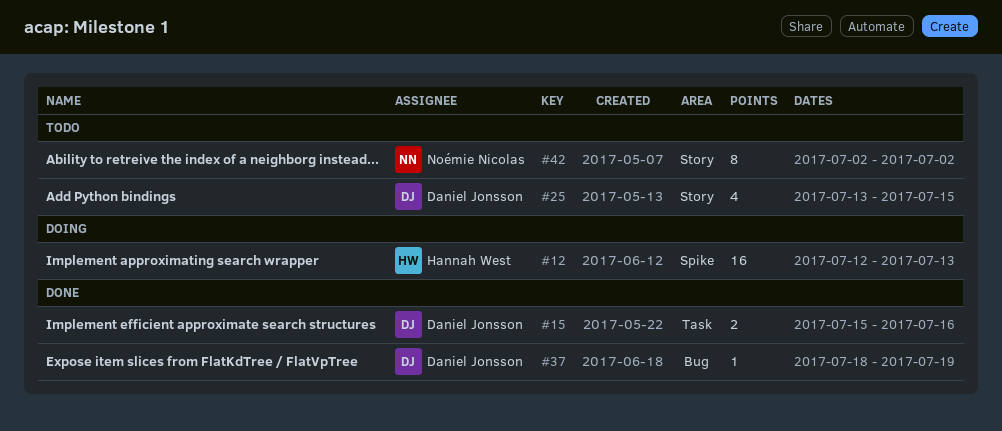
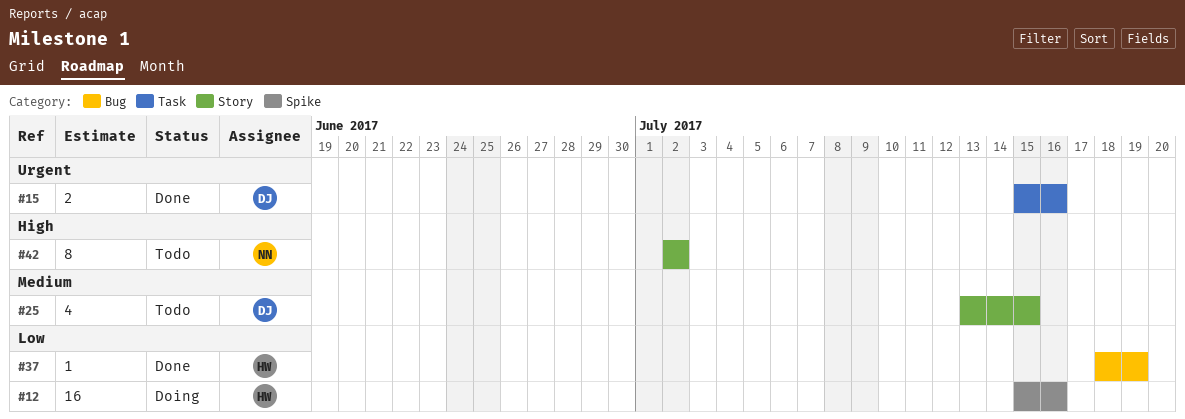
#12, start: Jul 12 -> Jul 15
#12, due: Jul 13 -> Jul 16
#37, owner: Daniel Jonsson -> Hannah West

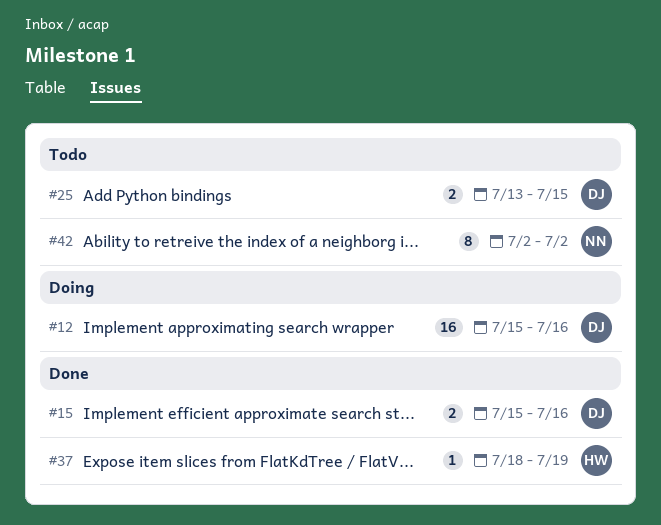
#12, owner: HW -> DJ
#25, estimate: 4 -> 2

